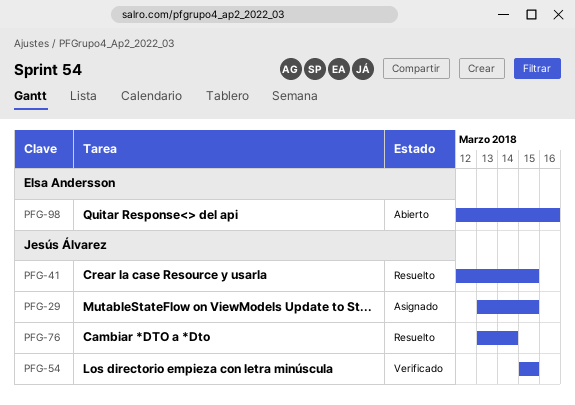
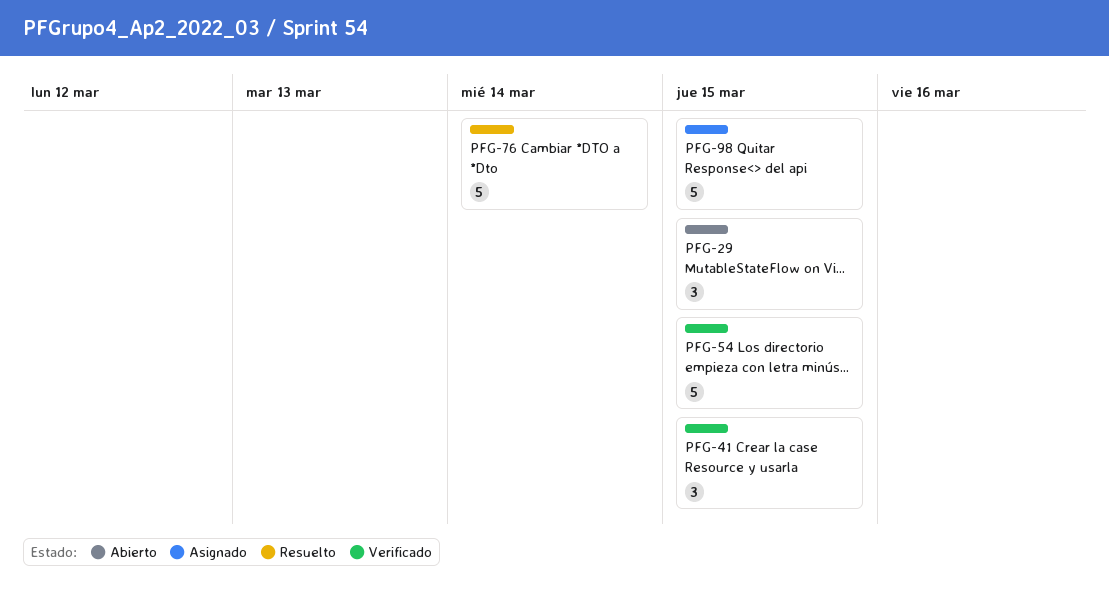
PFG-29, status: Asignado -> Abierto
PFG-41, status: Resuelto -> Verificado
PFG-98, status: Abierto -> Asignado
PFG-98, due: Mar 16 -> Mar 15

